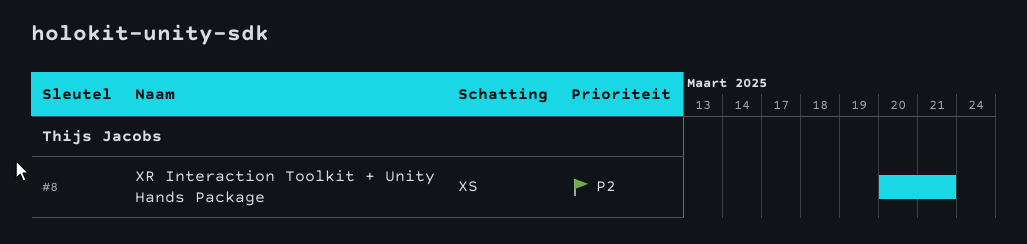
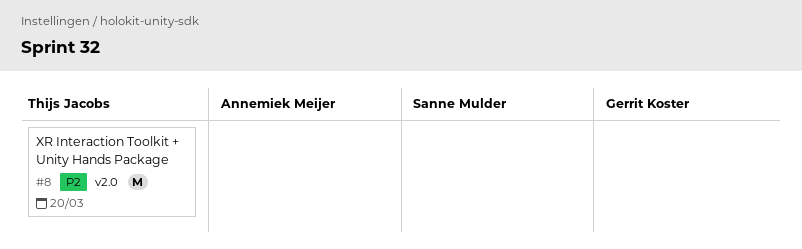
#8, estimate: XS -> M
#8, due: Mar 21 -> Mar 20

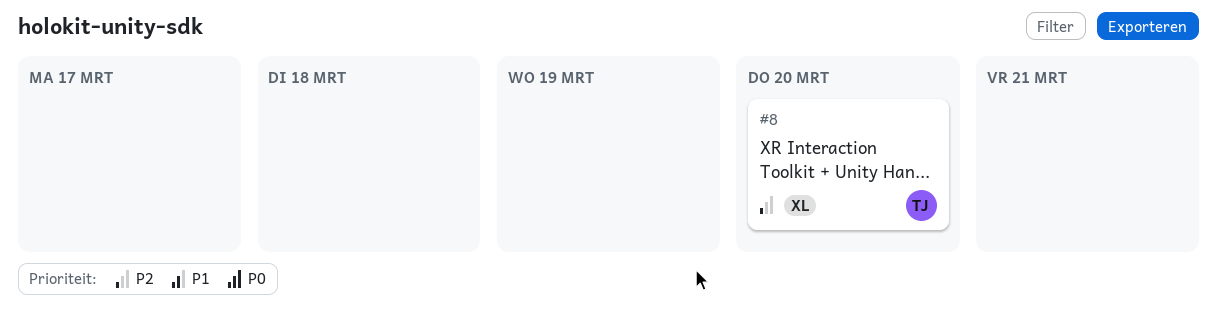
#8, estimate: M -> XL

